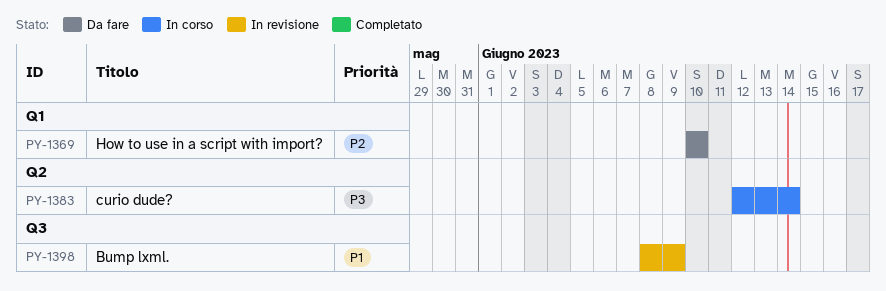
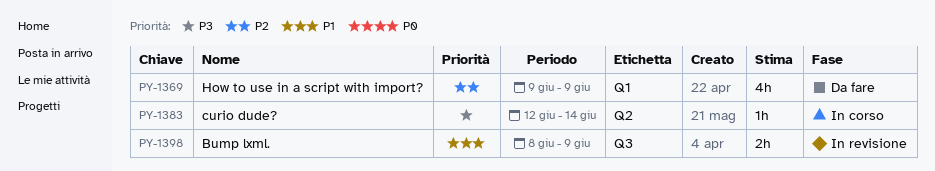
PY-1369, start: Jun 10 -> Jun 9
PY-1369, due: Jun 10 -> Jun 9

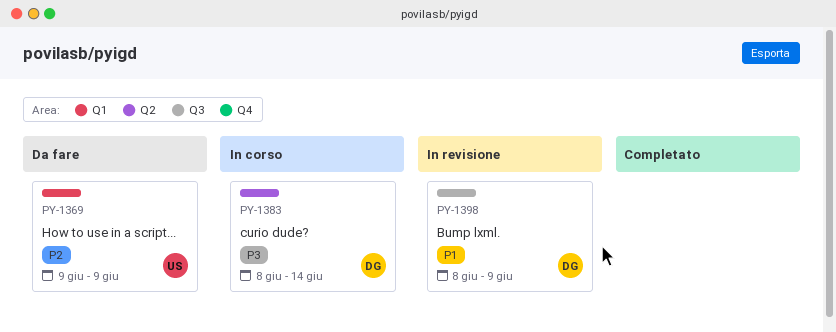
PY-1383, start: Jun 12 -> Jun 8

